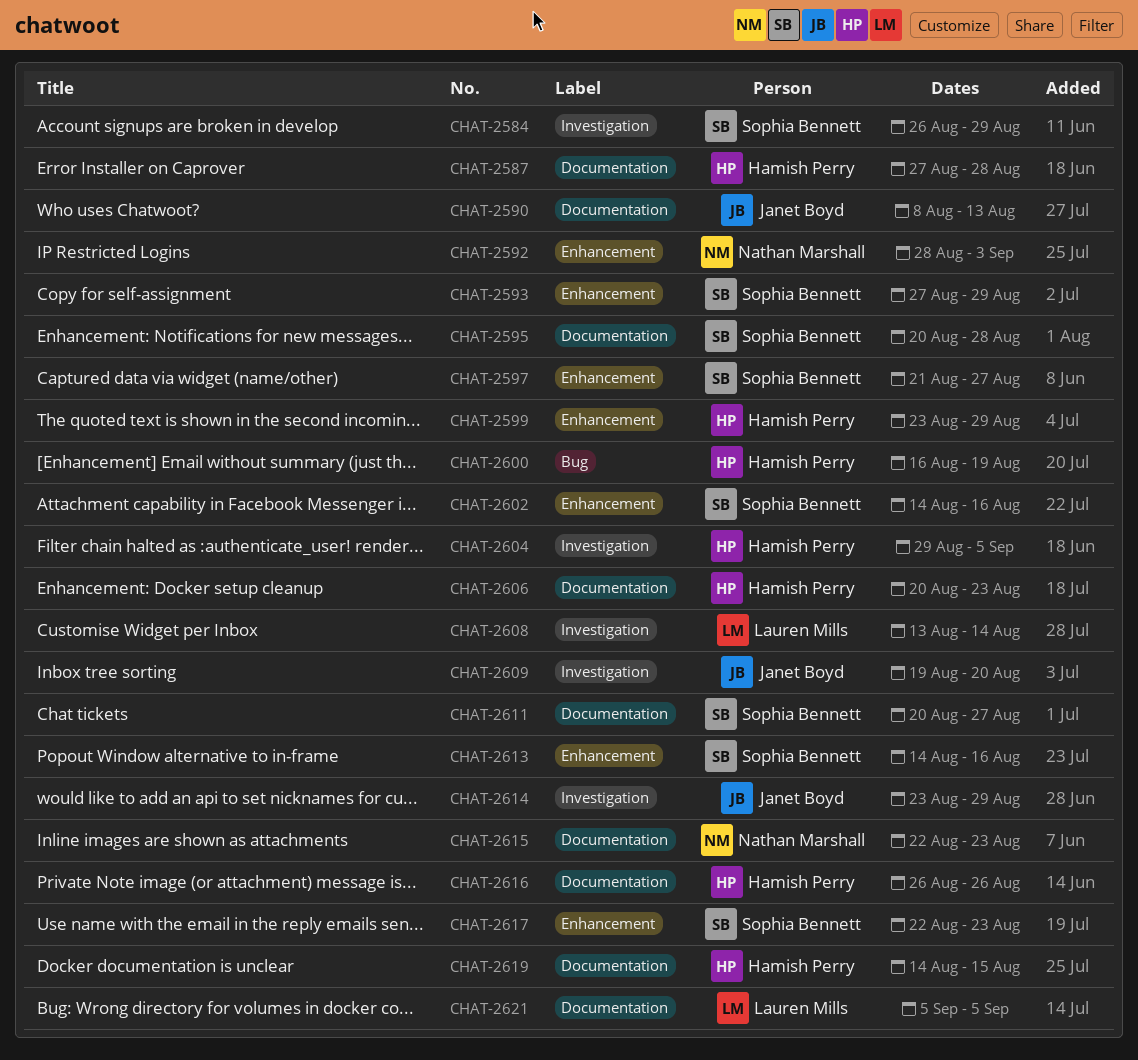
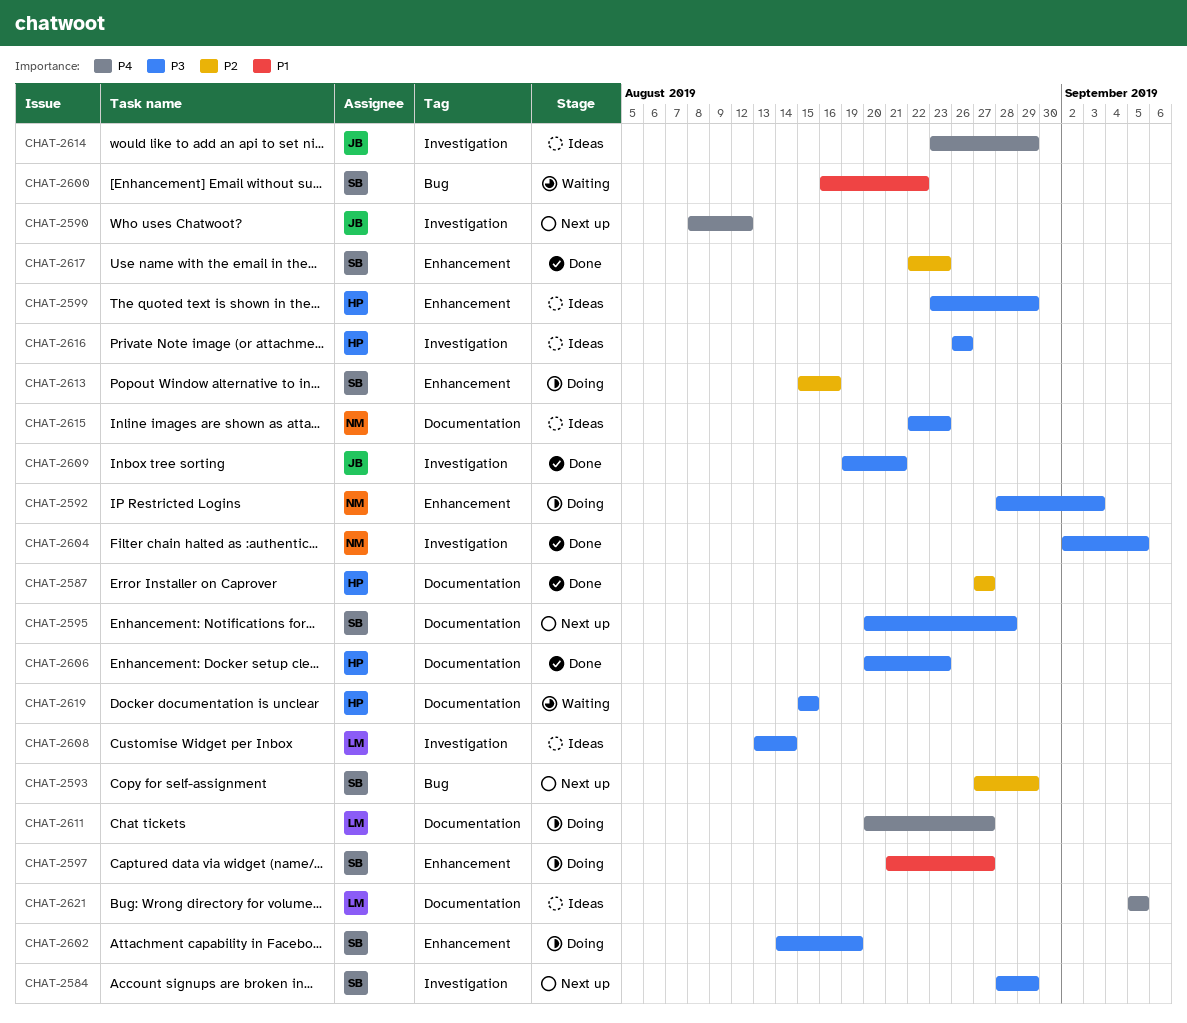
CHAT-2584, start: Aug 26 -> Aug 28
CHAT-2587, due: Aug 28 -> Aug 27
CHAT-2590, label: Documentation -> Investigation
CHAT-2590, due: Aug 13 -> Aug 12
CHAT-2593, label: Enhancement -> Bug
CHAT-2600, owner: Hamish Perry -> Sophia Bennett
CHAT-2600, due: Aug 19 -> Aug 22
CHAT-2602, due: Aug 16 -> Aug 19
CHAT-2604, owner: Hamish Perry -> Nathan Marshall
CHAT-2604, start: Aug 29 -> Sep 2
CHAT-2609, due: Aug 20 -> Aug 21
CHAT-2611, owner: Sophia Bennett -> Lauren Mills
CHAT-2613, start: Aug 14 -> Aug 15
CHAT-2616, label: Documentation -> Investigation
CHAT-2619, start: Aug 14 -> Aug 15

